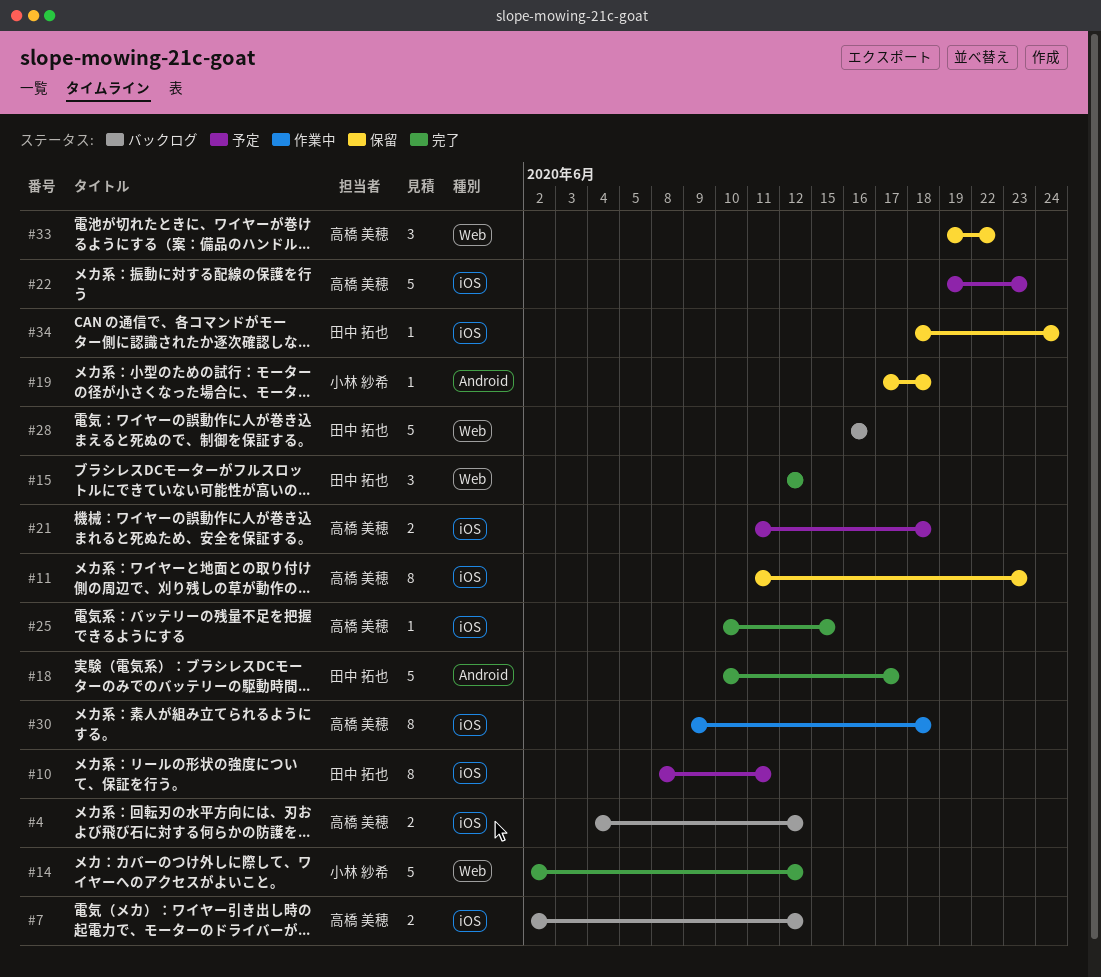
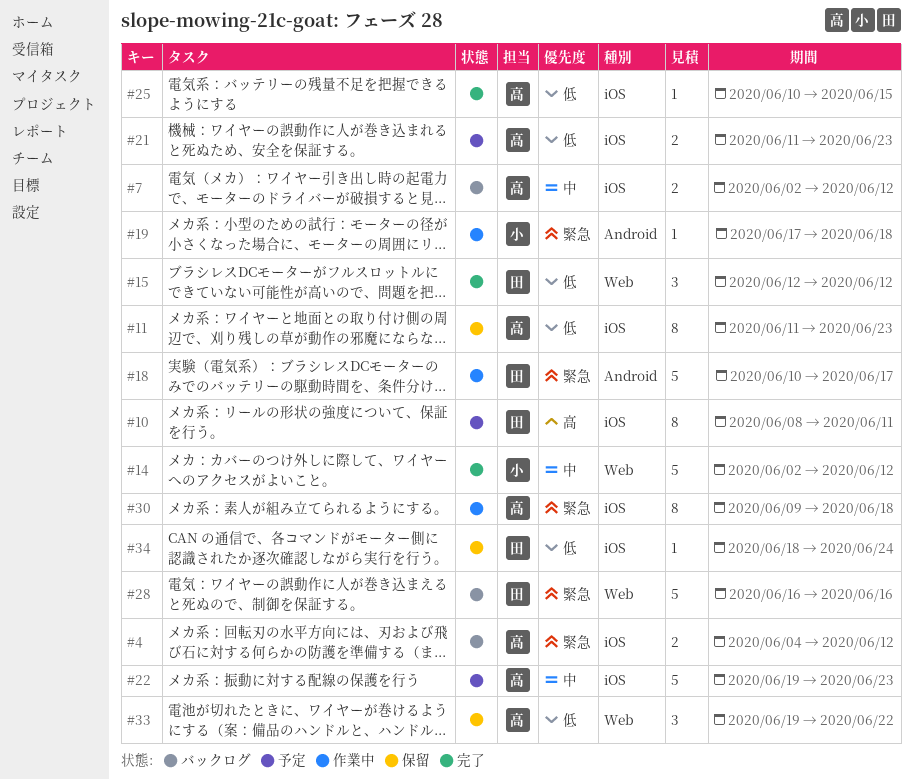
#18, status: 完了 -> 作業中
#19, status: 保留 -> 作業中
#21, due: Jun 18 -> Jun 23

